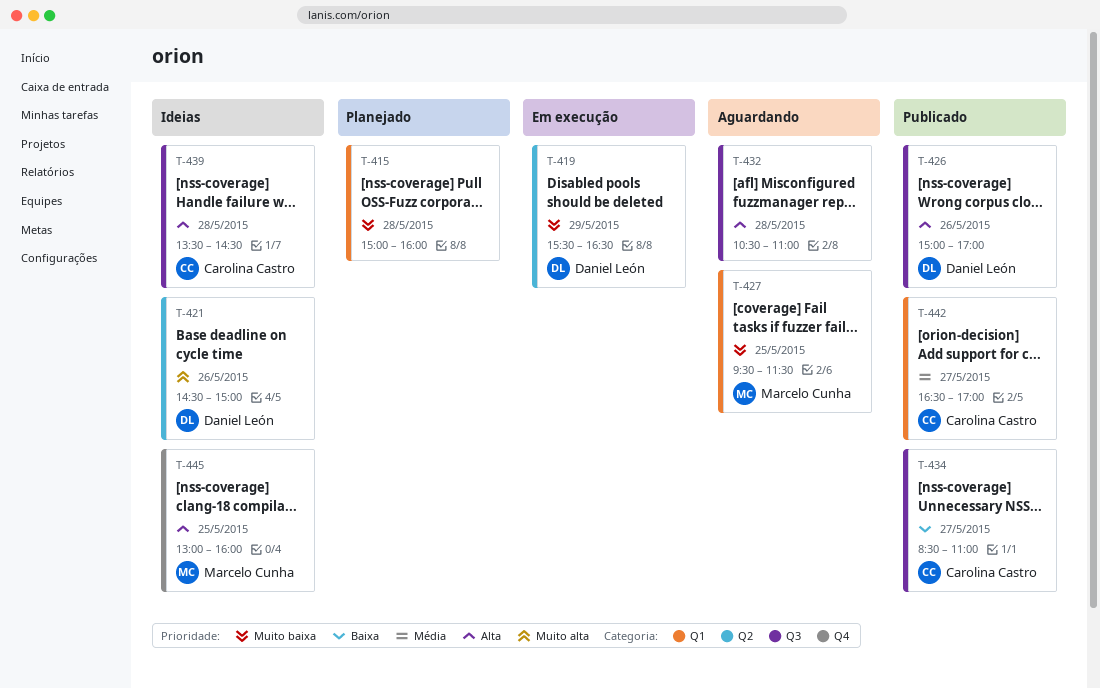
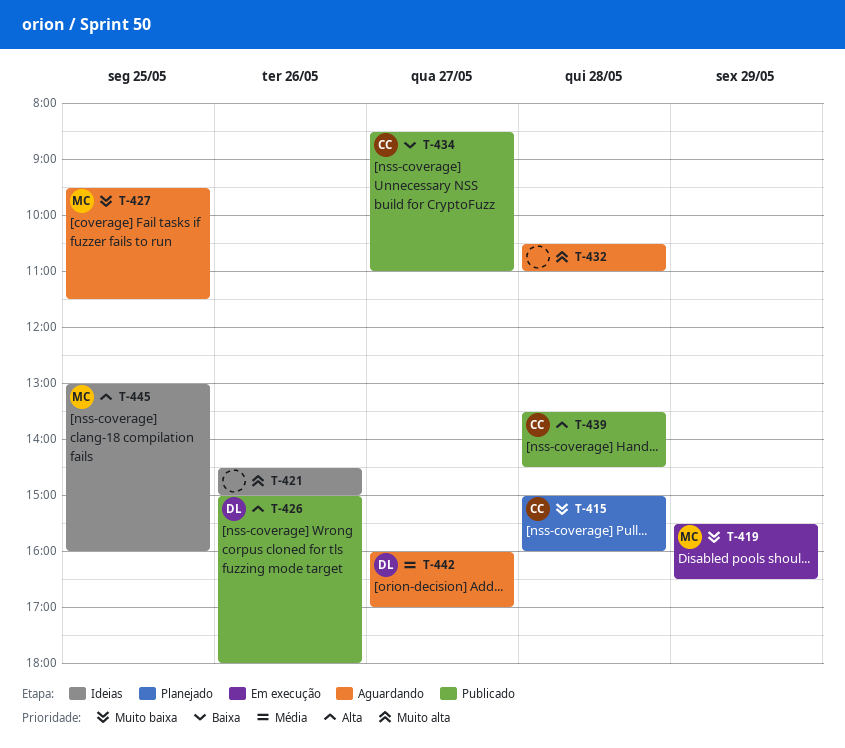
T-415, owner: none -> Carolina Castro
T-419, owner: Daniel León -> Marcelo Cunha
T-421, owner: Daniel León -> none
T-426, ends: 17:00 -> 18:00
T-432, priority: Alta -> Muito alta
T-439, status: Ideias -> Publicado
T-442, status: Publicado -> Aguardando
T-442, owner: Carolina Castro -> Daniel León
T-442, begins: 16:30 -> 16:00

